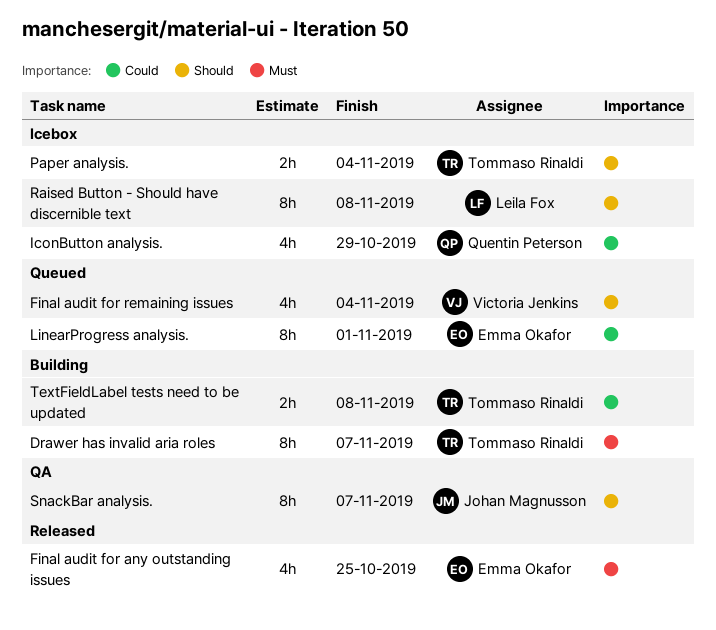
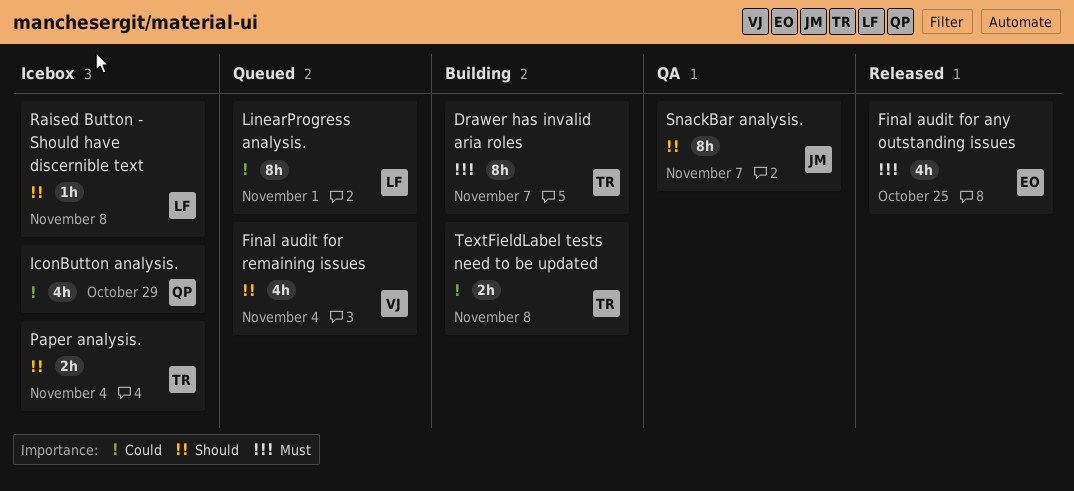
LinearProgress analysis., owner: Emma Okafor -> Leila Fox
Raised Button - Should have discernible text, estimate: 8h -> 1h

